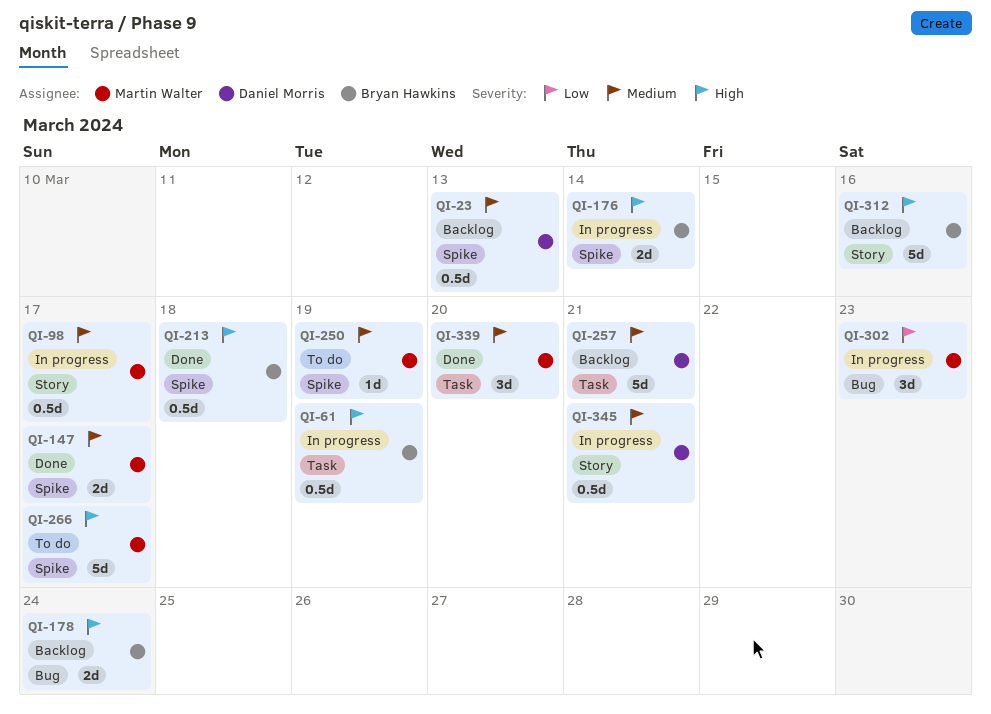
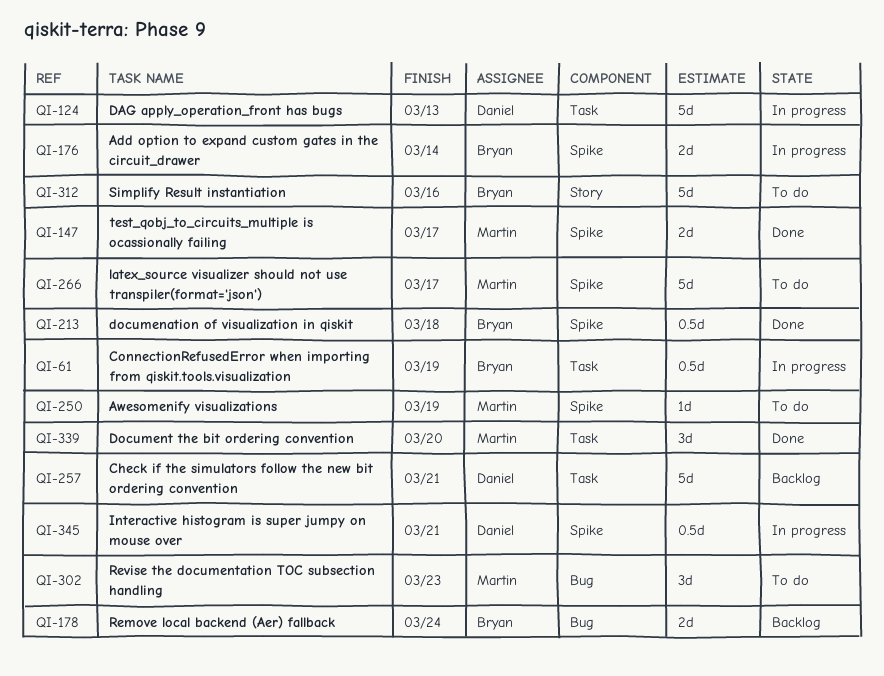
QI-23: present -> none
QI-98: present -> none
QI-124: none -> present
QI-302, status: In progress -> To do
QI-312, status: Backlog -> To do
QI-345, label: Story -> Spike

